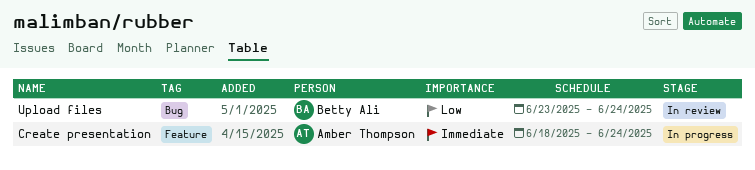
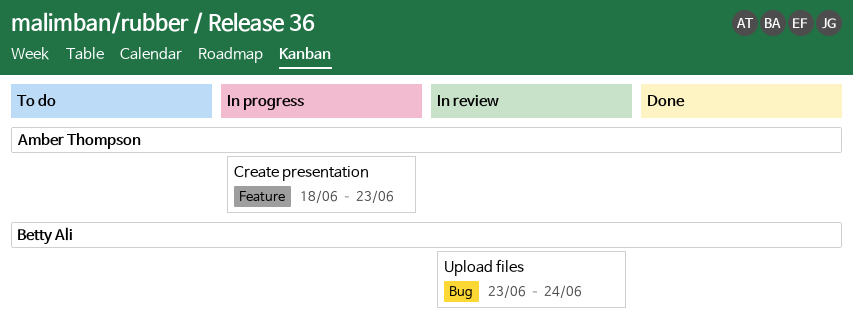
Create presentation, due: Jun 24 -> Jun 23

